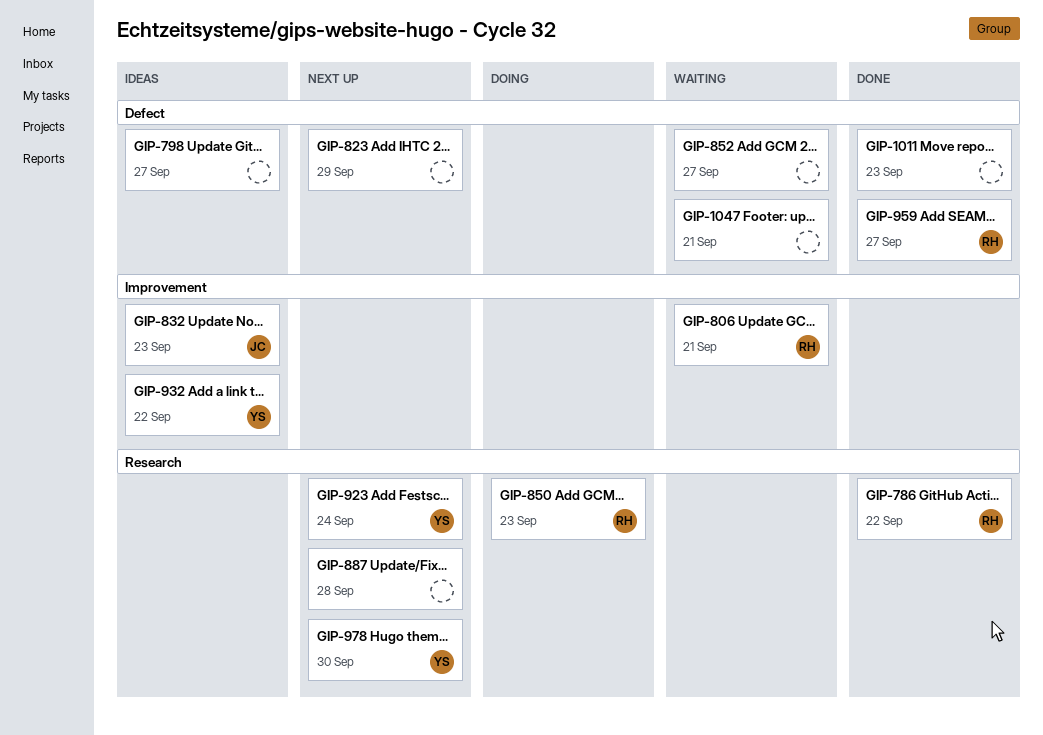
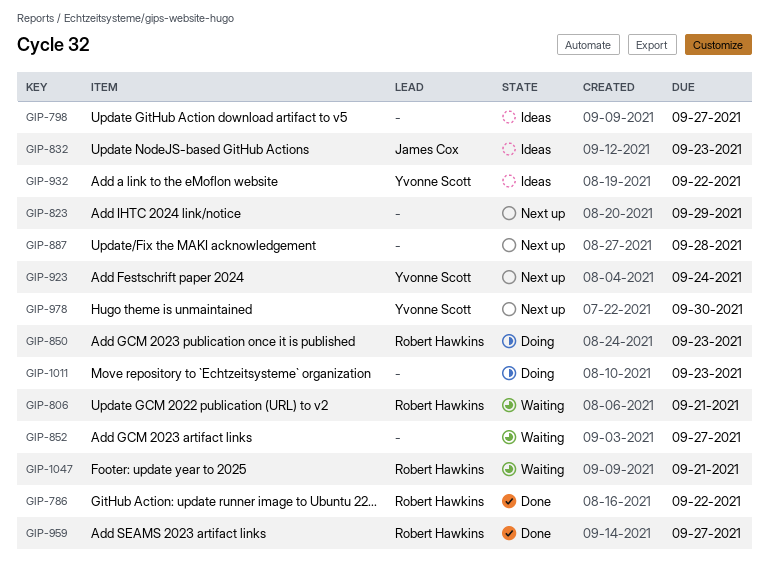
GIP-1011, status: Done -> Doing
GIP-1047, owner: none -> Robert Hawkins

